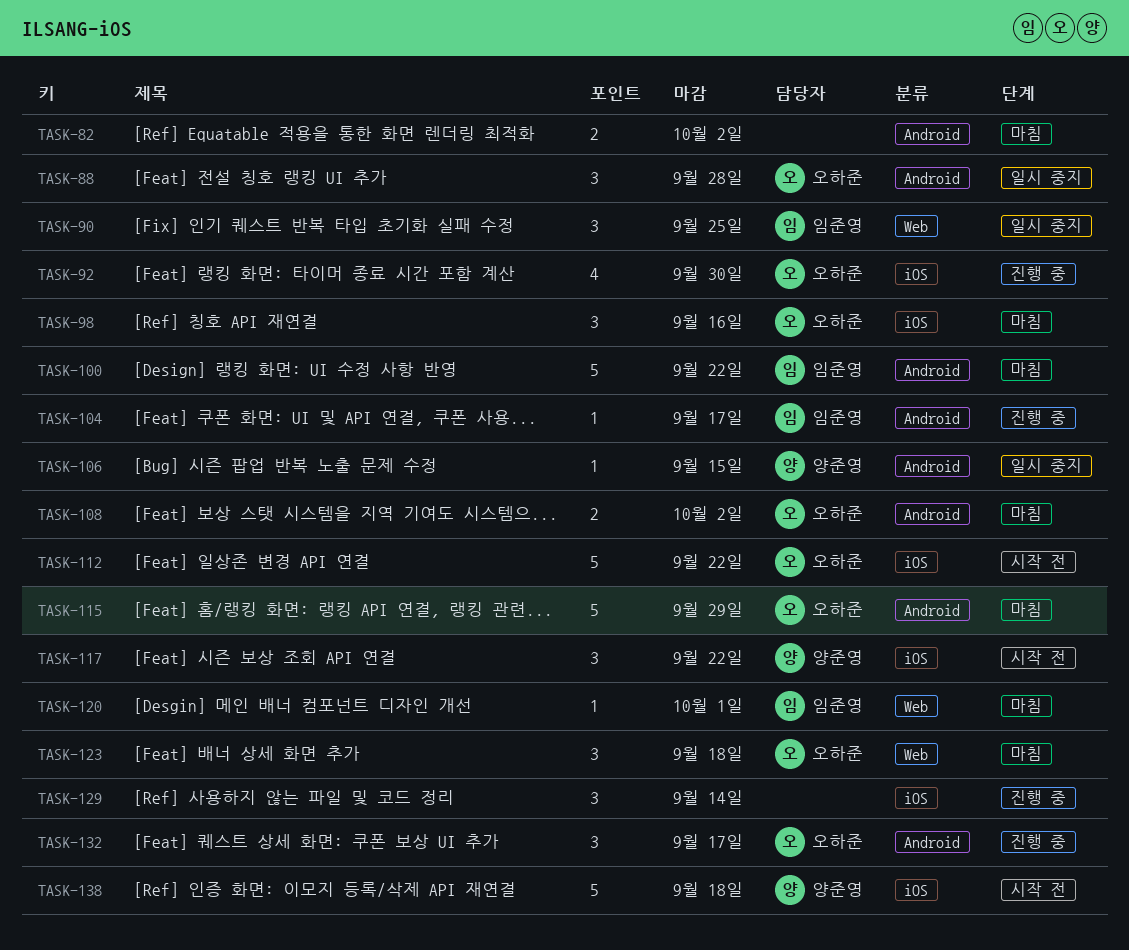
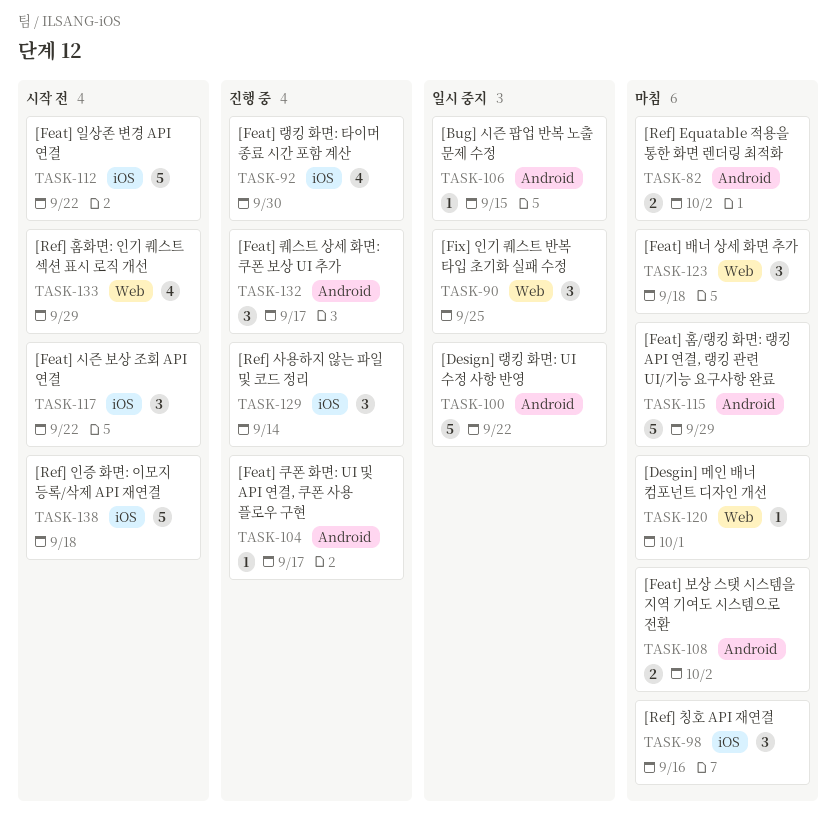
TASK-88: present -> none
TASK-100, status: 마침 -> 일시 중지
TASK-133: none -> present

